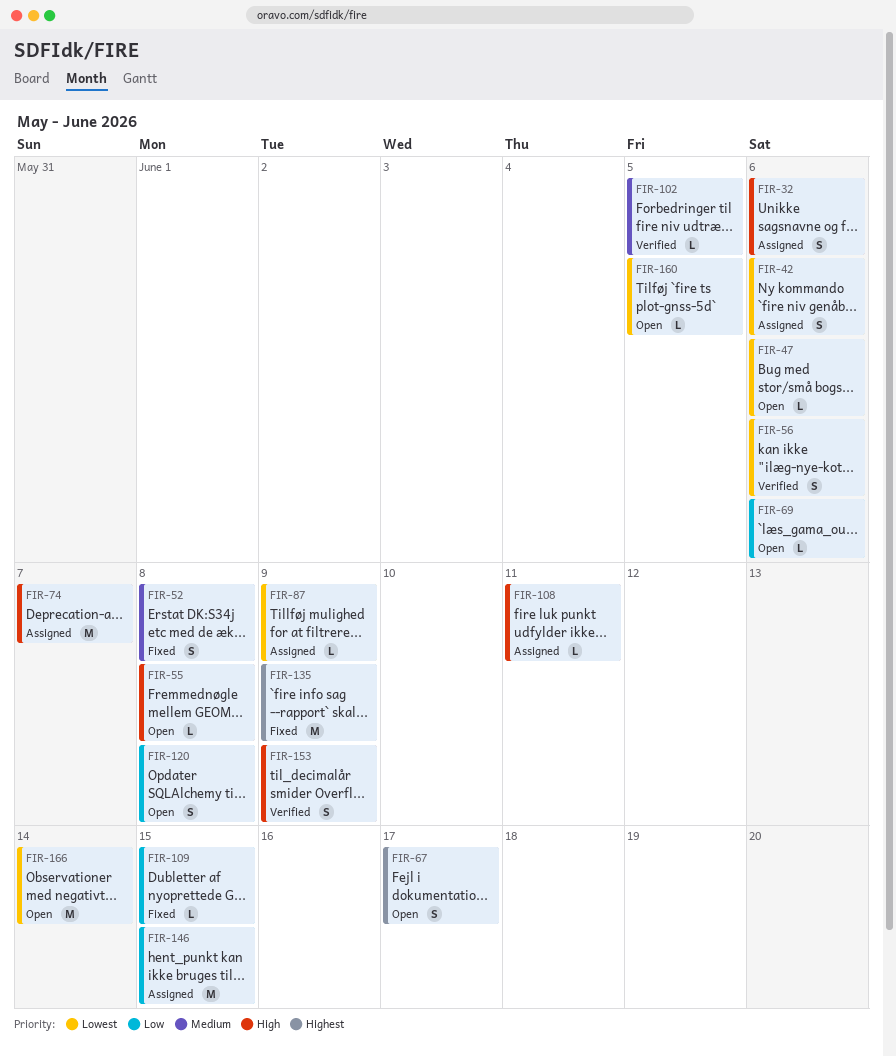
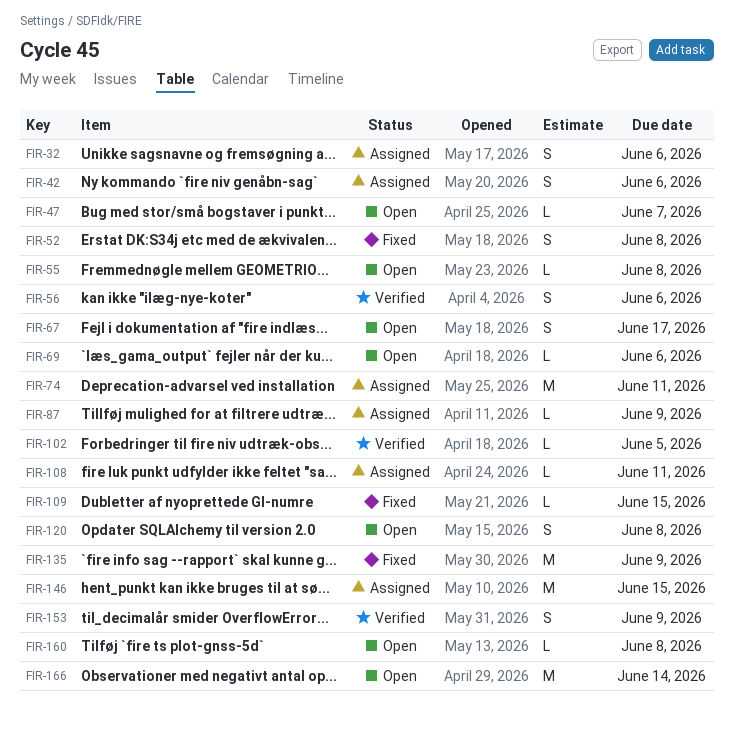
FIR-47, due: Jun 6 -> Jun 7
FIR-74, due: Jun 7 -> Jun 11
FIR-160, due: Jun 5 -> Jun 8

